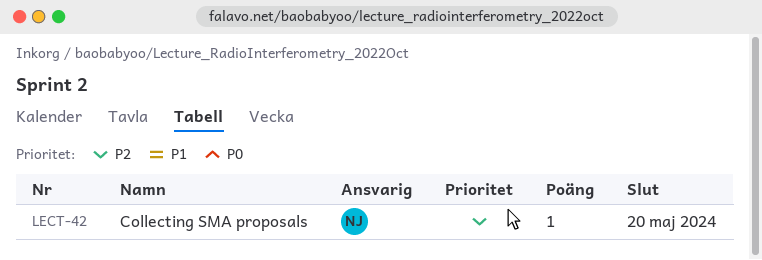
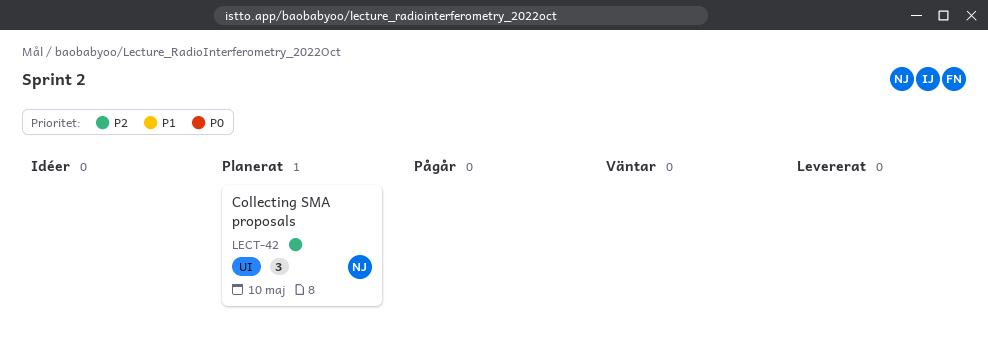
LECT-42, estimate: 1 -> 3
LECT-42, due: May 20 -> May 10

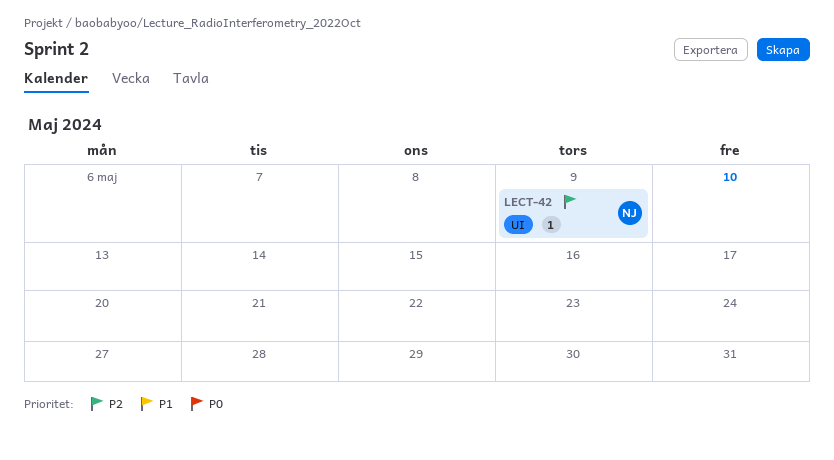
LECT-42, estimate: 3 -> 1
LECT-42, due: May 10 -> May 9

